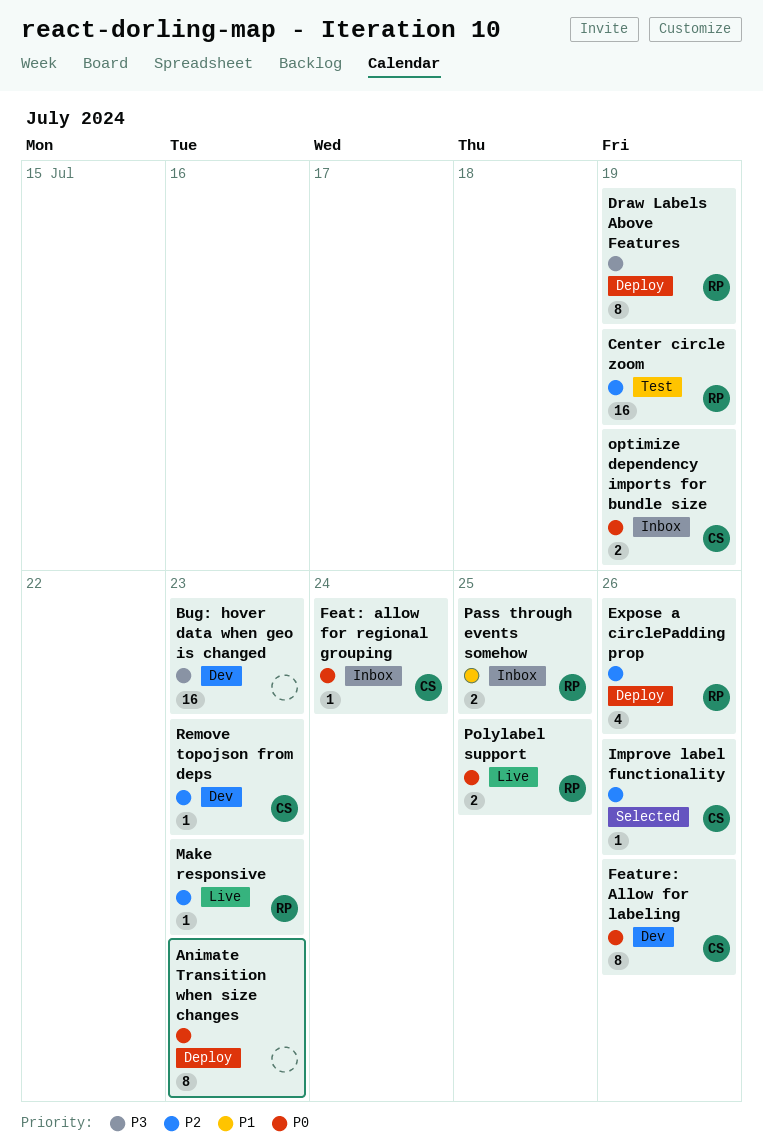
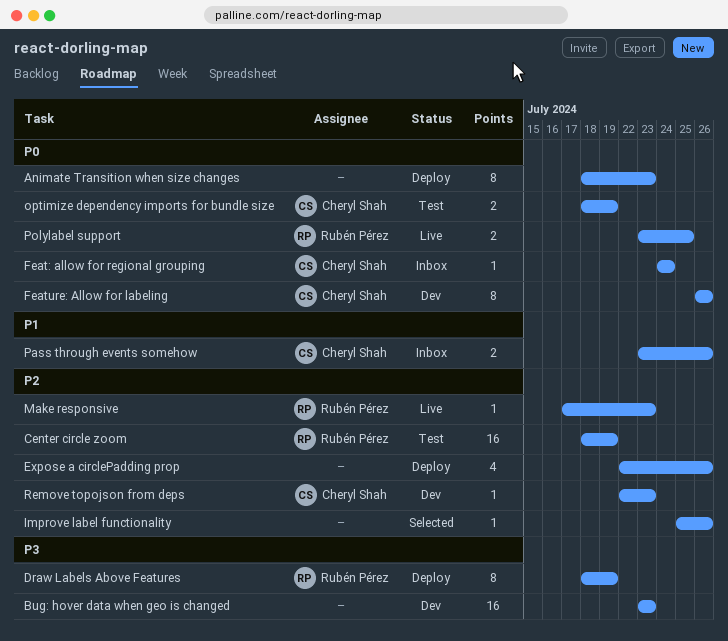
Expose a circlePadding prop, owner: Rubén Pérez -> none
Improve label functionality, owner: Cheryl Shah -> none
optimize dependency imports for bundle size, status: Inbox -> Test
Pass through events somehow, owner: Rubén Pérez -> Cheryl Shah
Pass through events somehow, due: Jul 25 -> Jul 26

